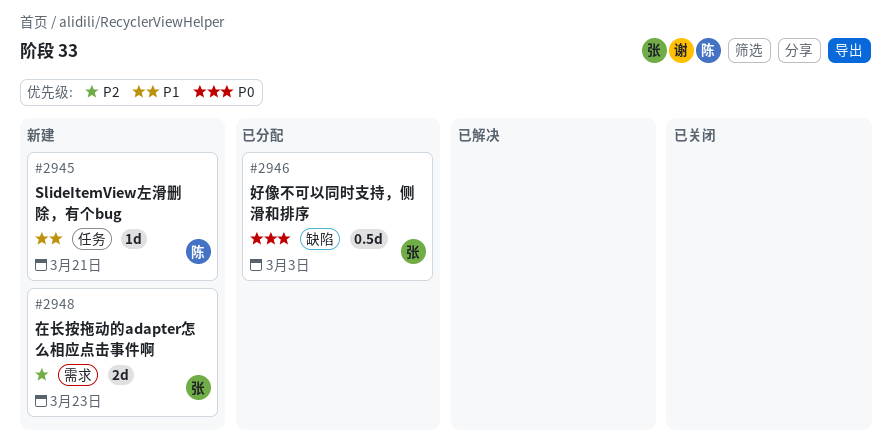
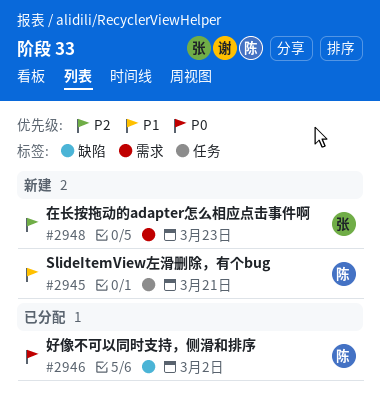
#2946, owner: 张 -> 陈
#2946, due: Mar 3 -> Mar 2

